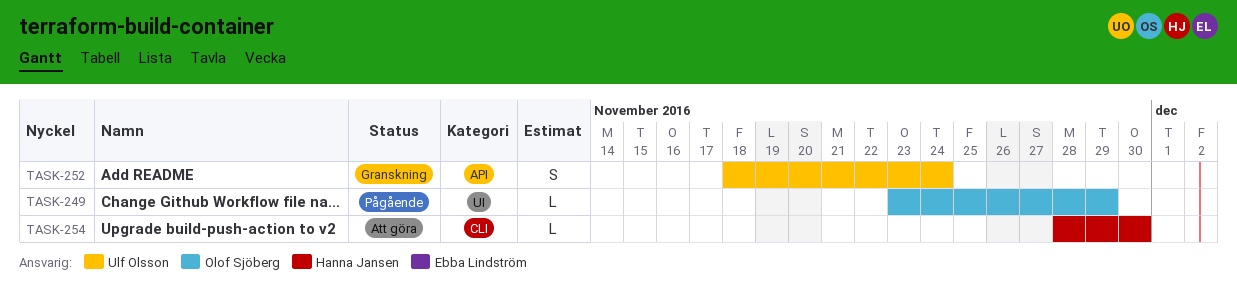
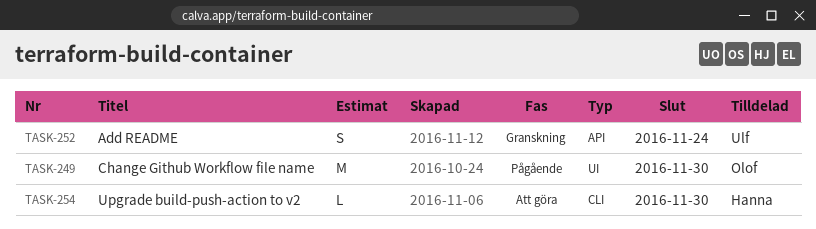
TASK-249, estimate: L -> M
TASK-249, due: Nov 29 -> Nov 30

